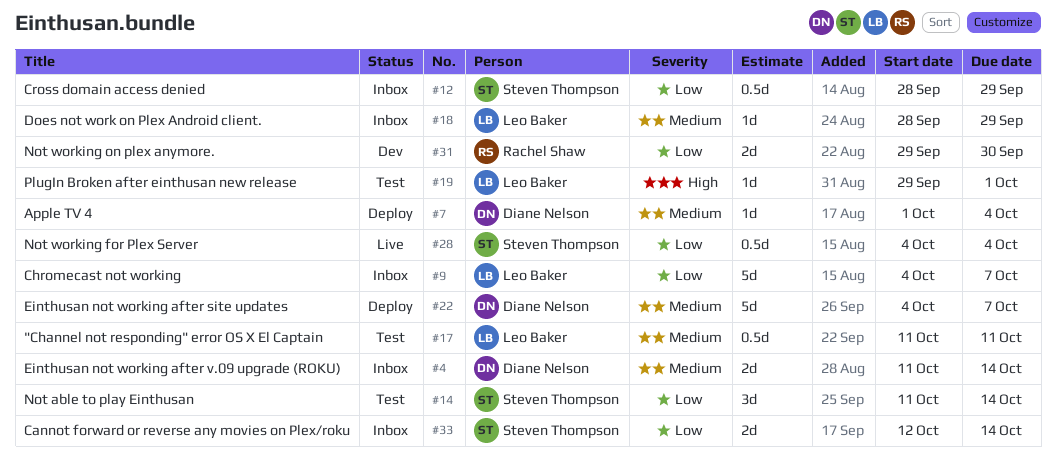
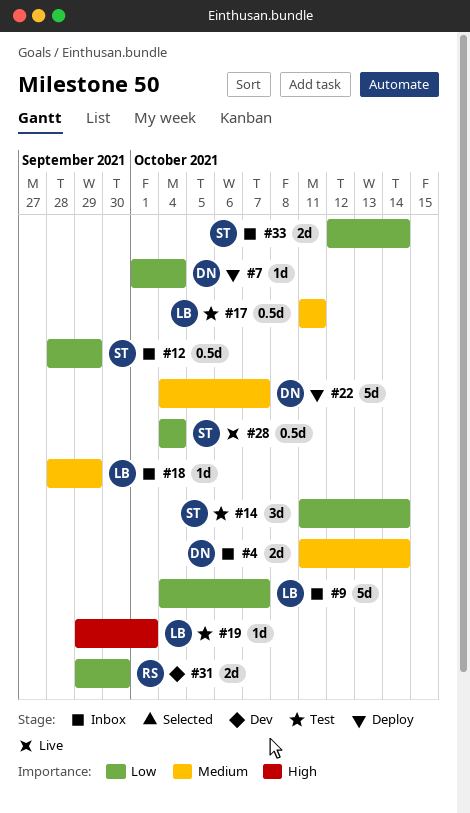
#7, priority: Medium -> Low

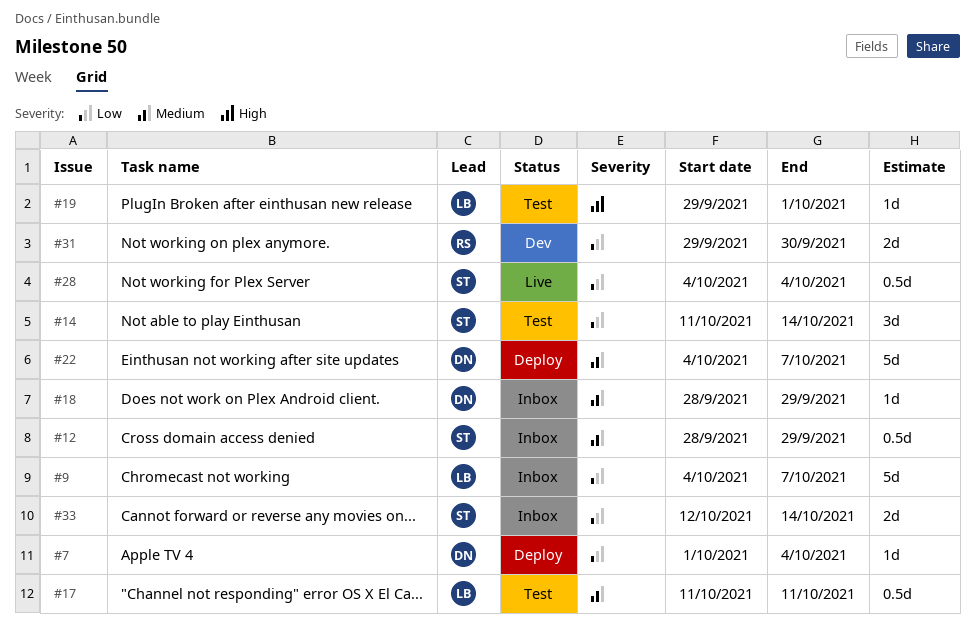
#4: present -> none
#12, priority: Low -> Medium
#18, owner: LB -> DN

